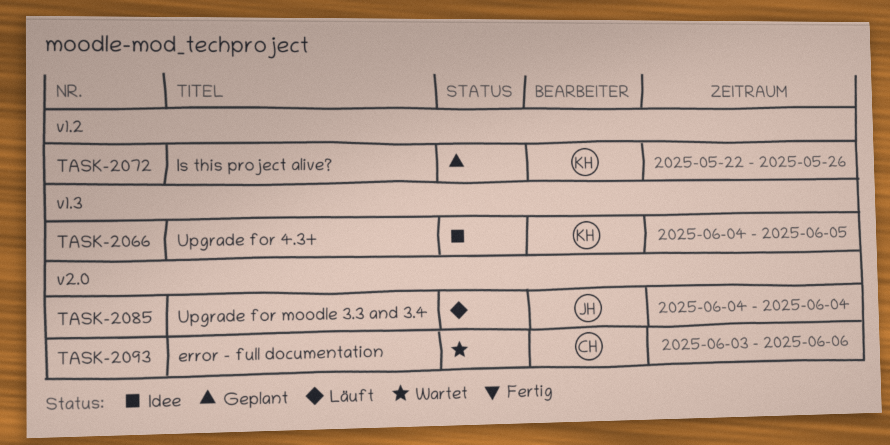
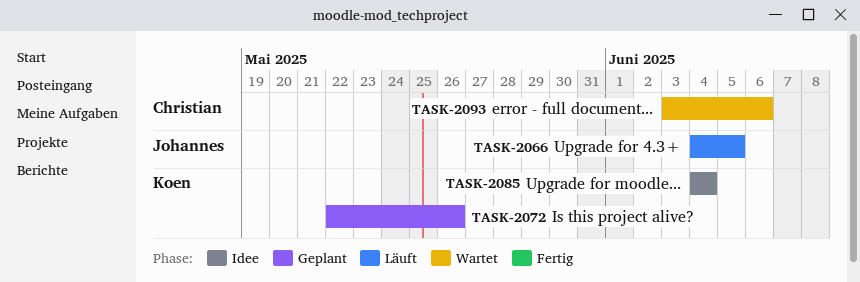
TASK-2066, status: Idee -> Läuft
TASK-2066, owner: Koen -> Johannes
TASK-2085, status: Läuft -> Idee
TASK-2085, owner: Johannes -> Koen

